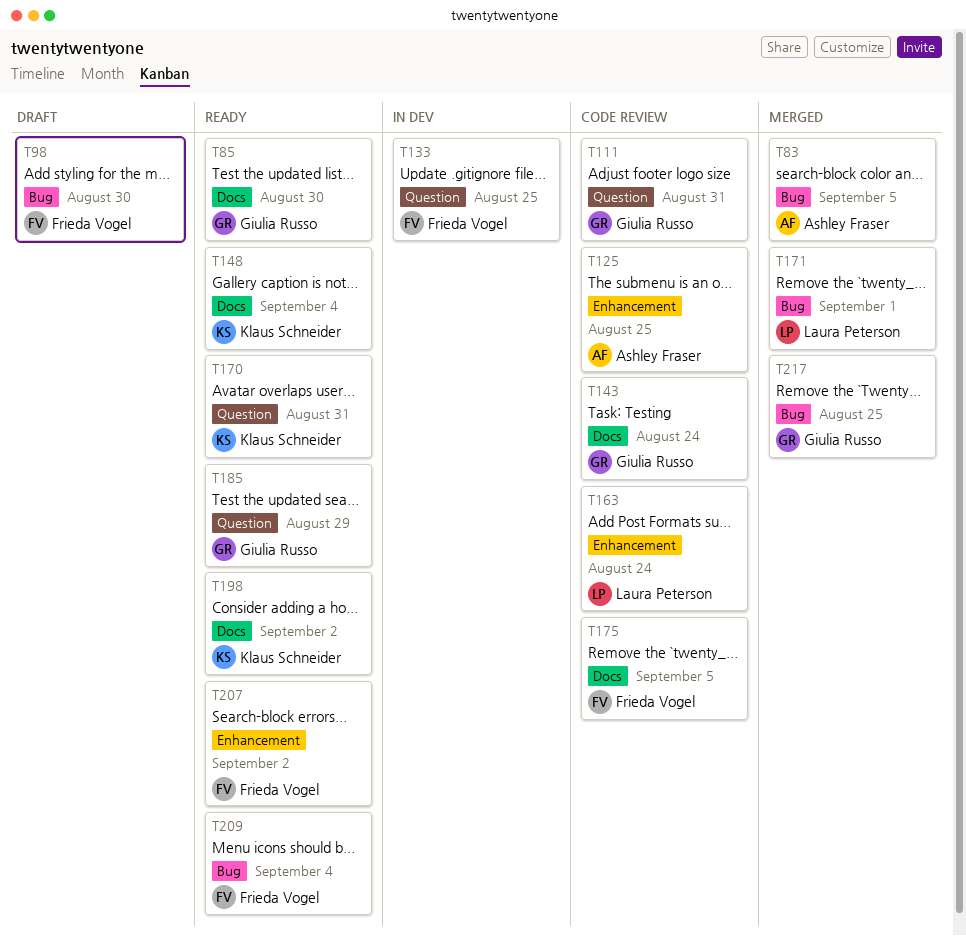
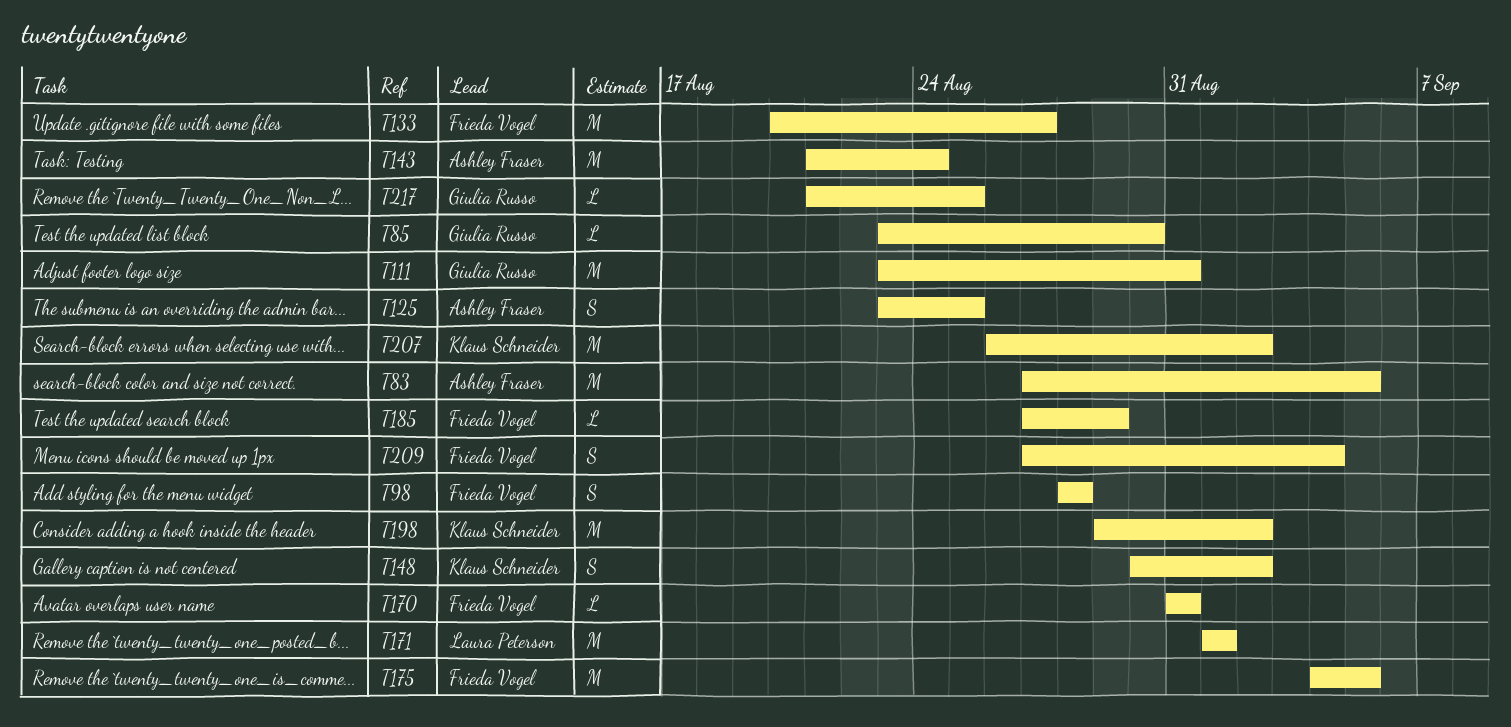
T98, due: Aug 30 -> Aug 28
T133, due: Aug 25 -> Aug 27
T143, owner: Giulia Russo -> Ashley Fraser
T148, due: Sep 4 -> Sep 2
T163: present -> none
T170, owner: Klaus Schneider -> Frieda Vogel
T185, owner: Giulia Russo -> Frieda Vogel
T207, owner: Frieda Vogel -> Klaus Schneider

